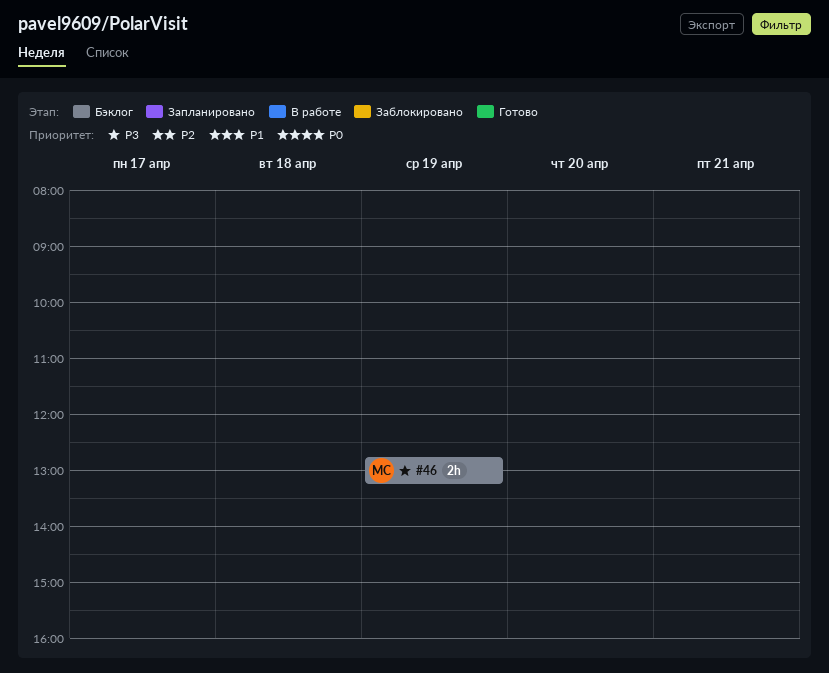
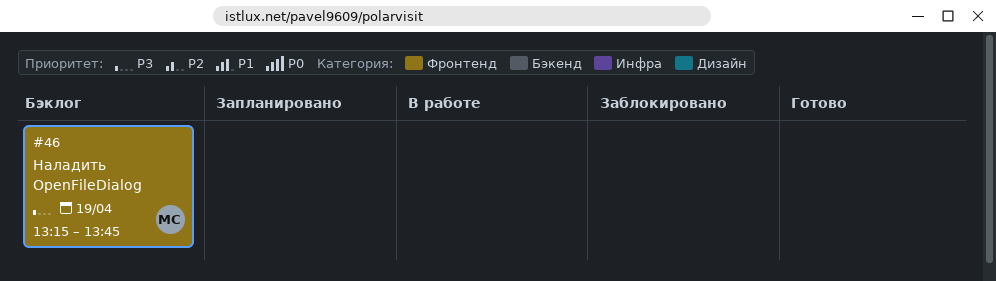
#46, begins: 12:45 -> 13:15
#46, ends: 13:15 -> 13:45

